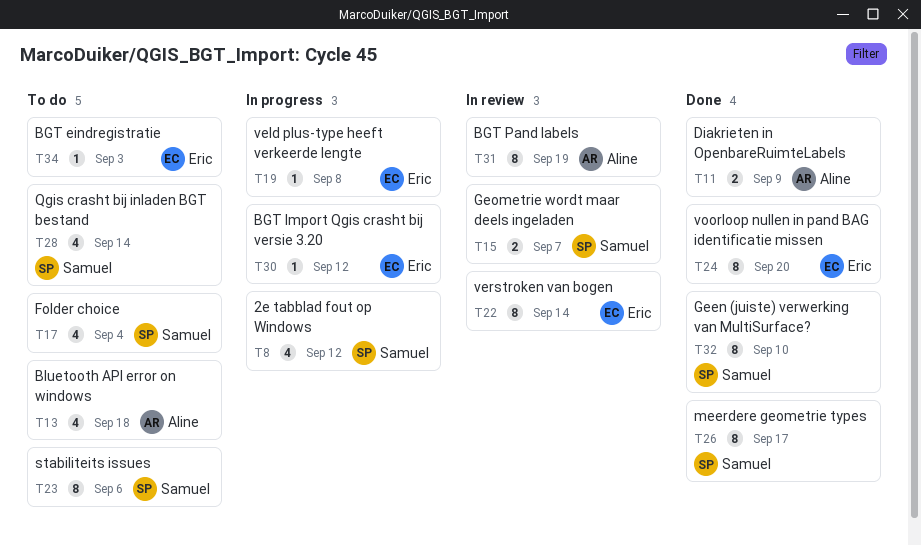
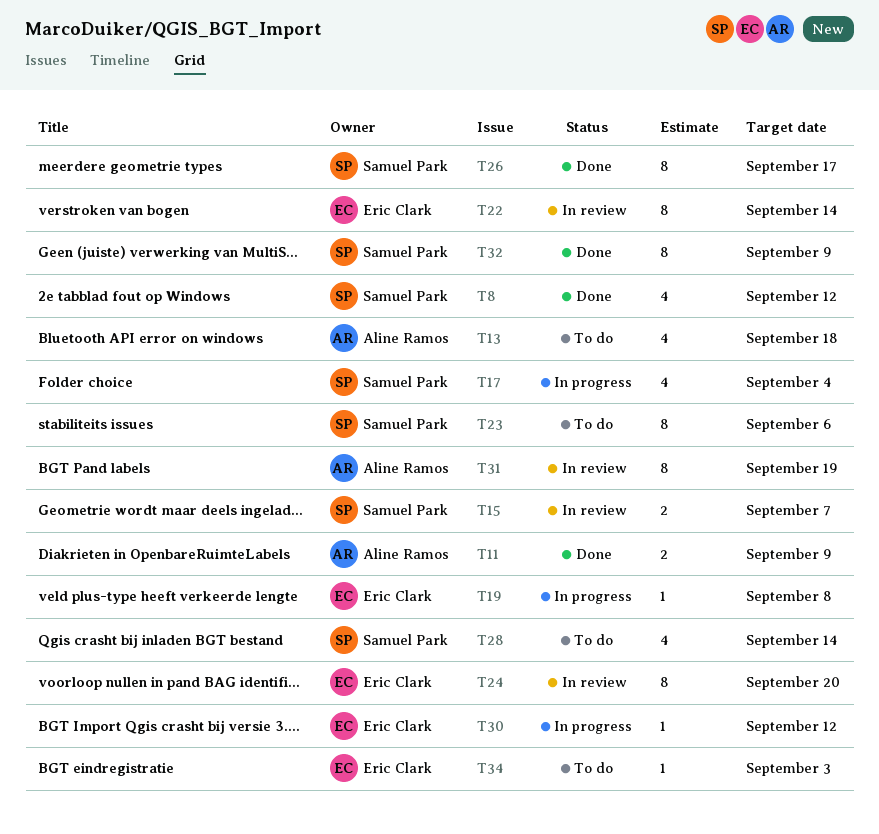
T8, status: In progress -> Done
T17, status: To do -> In progress
T24, status: Done -> In review
T32, due: Sep 10 -> Sep 9

